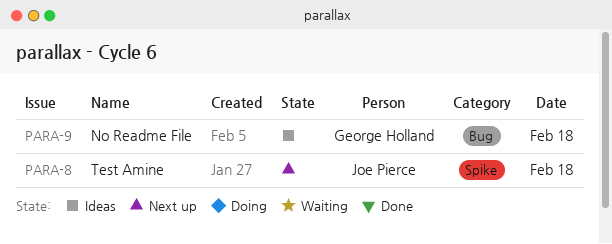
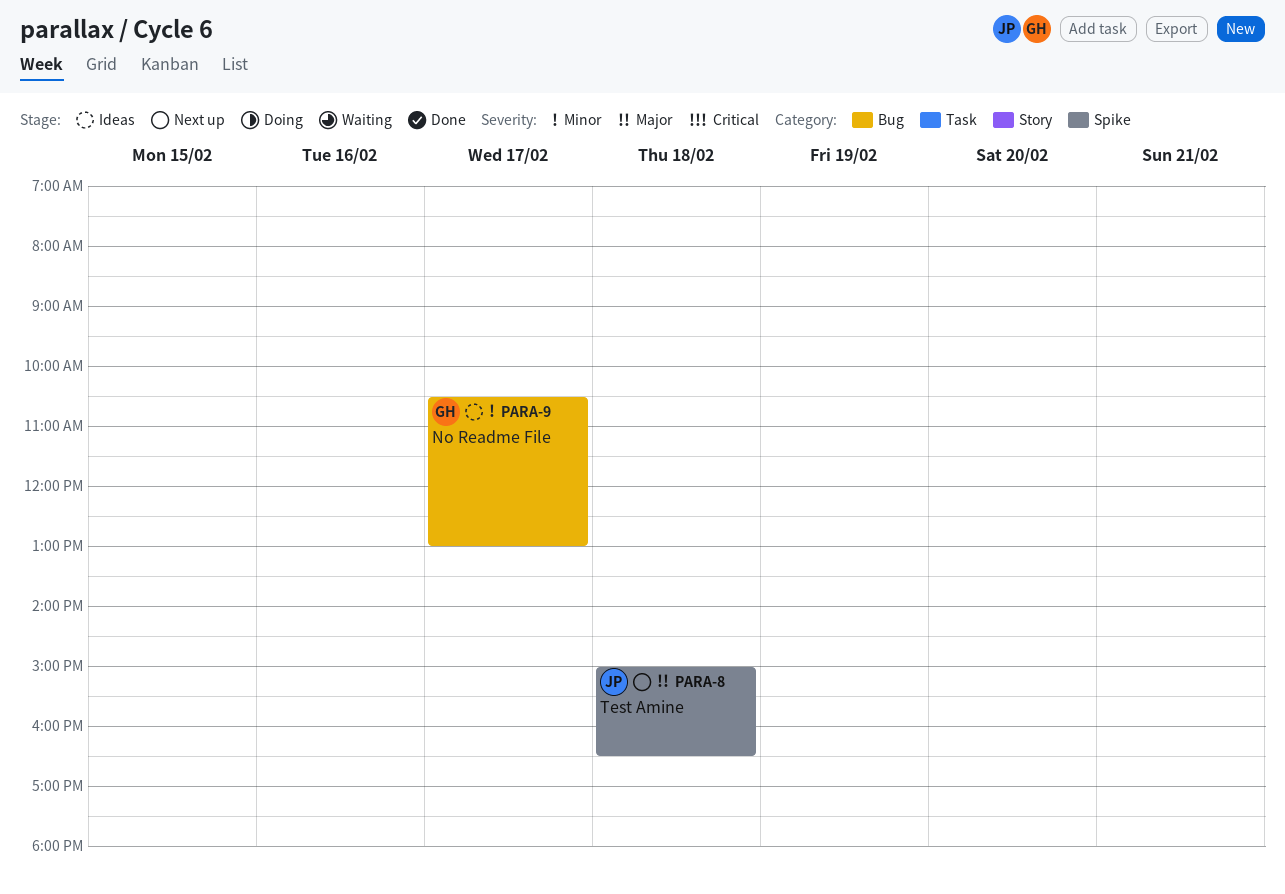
PARA-9, day: Feb 18 -> Feb 17

